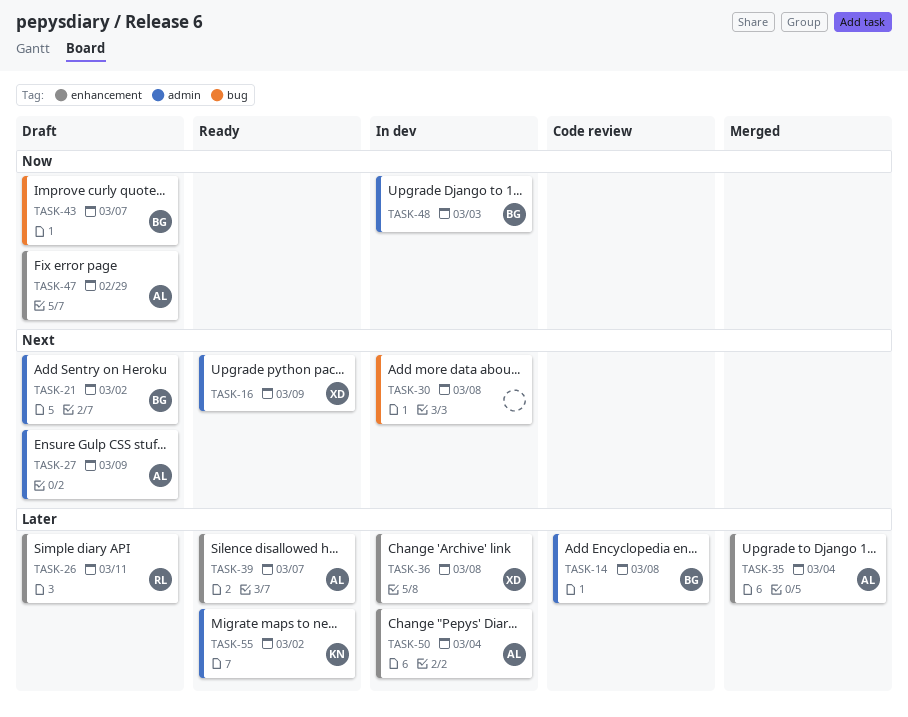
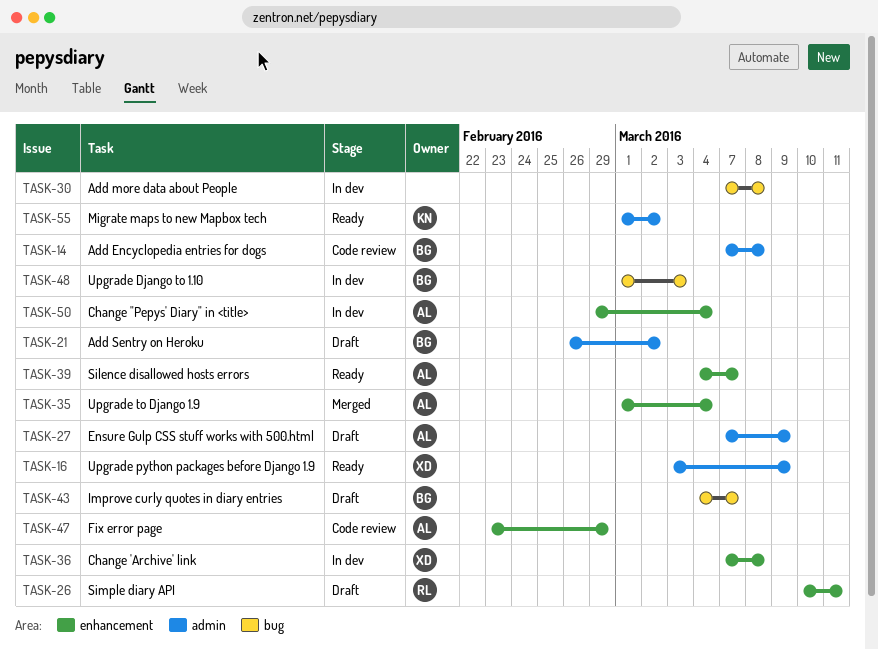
TASK-47, status: Draft -> Code review
TASK-48, label: admin -> bug

